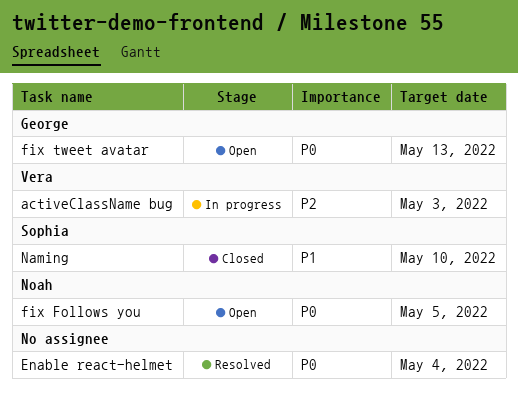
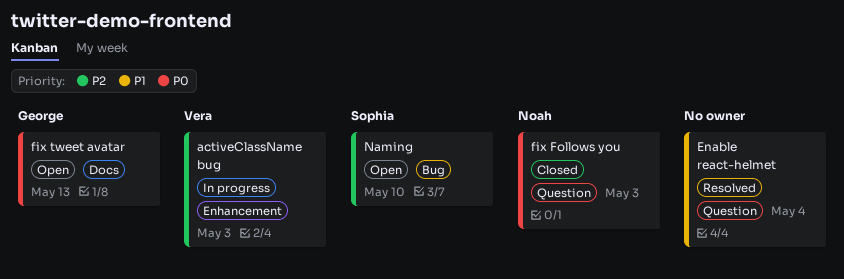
Enable react-helmet, priority: P0 -> P1
fix Follows you, status: Open -> Closed
fix Follows you, due: May 5 -> May 3
Naming, status: Closed -> Open
Naming, priority: P1 -> P2

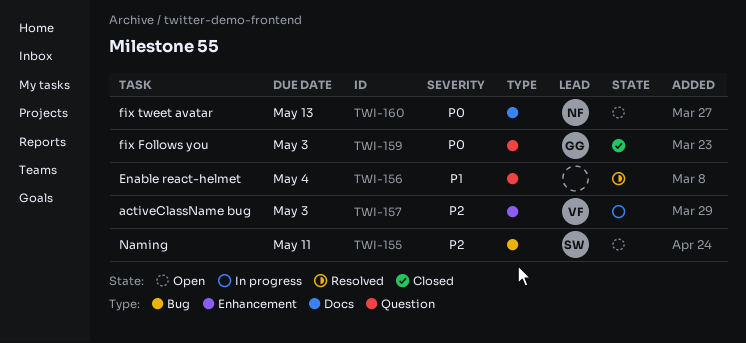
fix Follows you, owner: Noah -> George
fix tweet avatar, owner: George -> Noah
Naming, due: May 10 -> May 11

